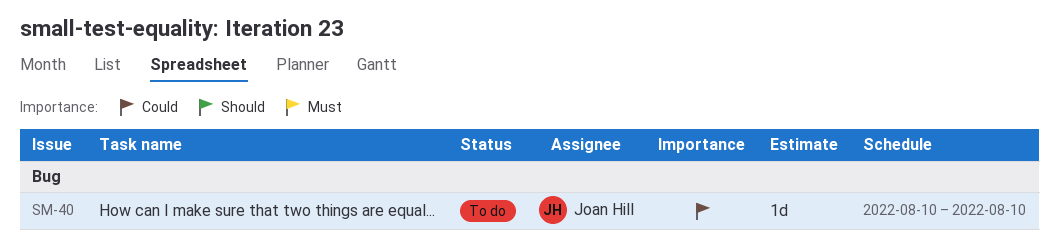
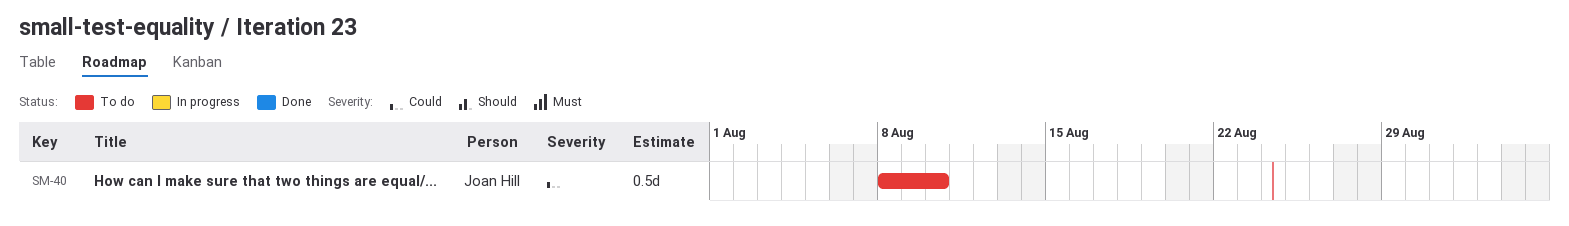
SM-40, estimate: 1d -> 0.5d
SM-40, start: Aug 10 -> Aug 8

